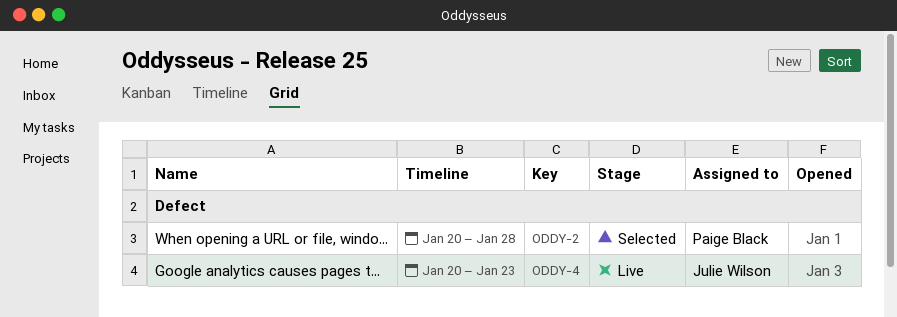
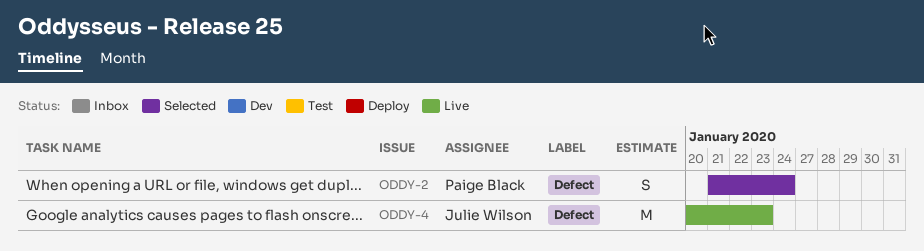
ODDY-2, start: Jan 20 -> Jan 21
ODDY-2, due: Jan 28 -> Jan 24

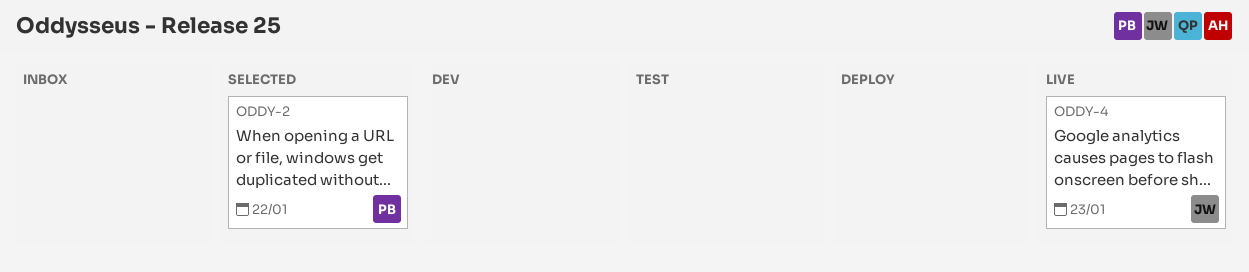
ODDY-2, due: Jan 24 -> Jan 22

